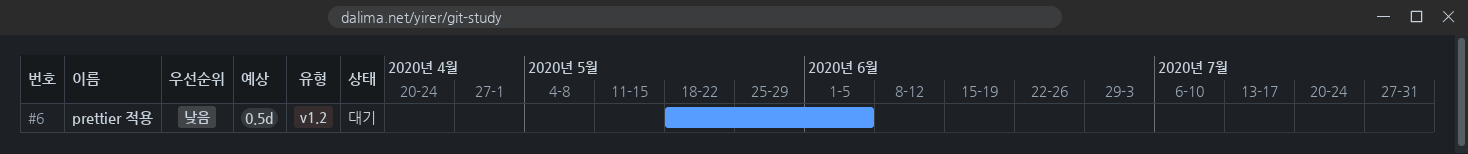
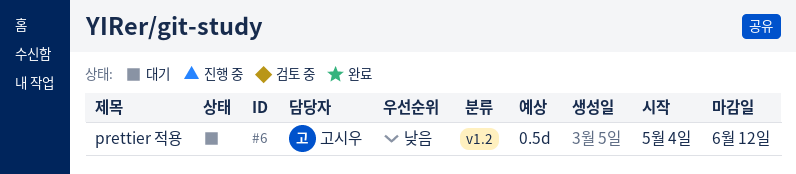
#6, start: May 18 -> May 4
#6, due: Jun 5 -> Jun 12

